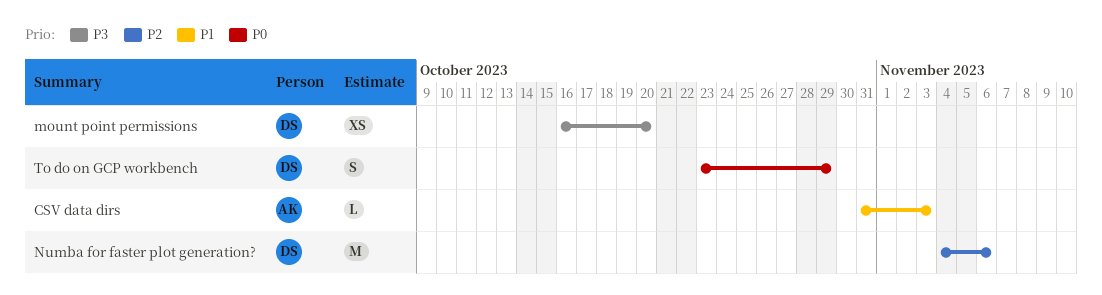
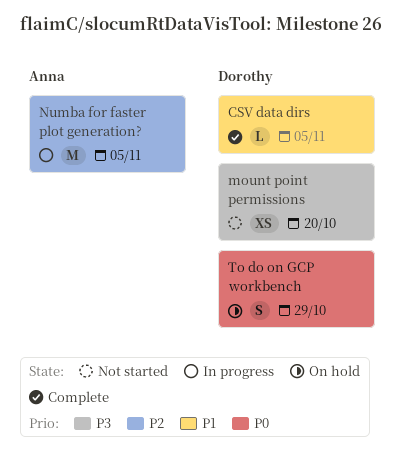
CSV data dirs, owner: Anna -> Dorothy
CSV data dirs, due: Nov 3 -> Nov 5
Numba for faster plot generation?, owner: Dorothy -> Anna
Numba for faster plot generation?, due: Nov 6 -> Nov 5

